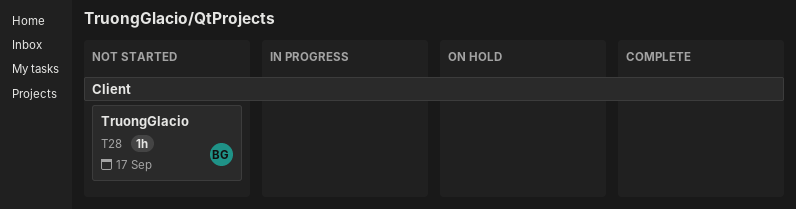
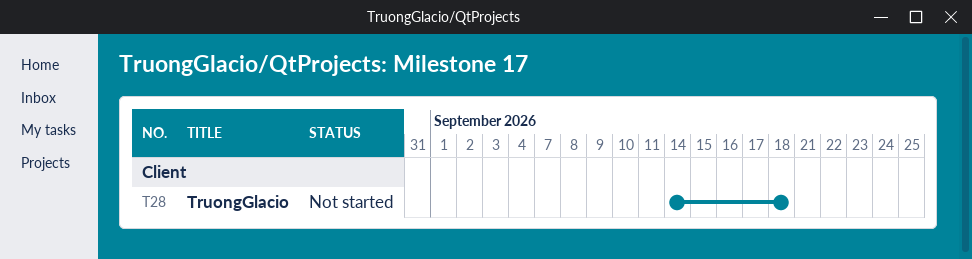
T28, due: Sep 17 -> Sep 18

